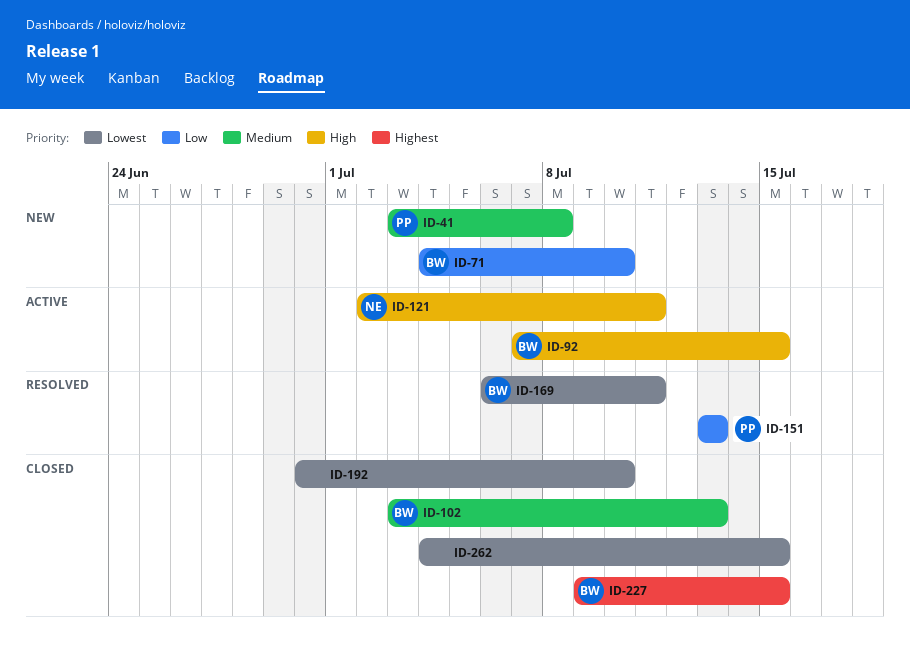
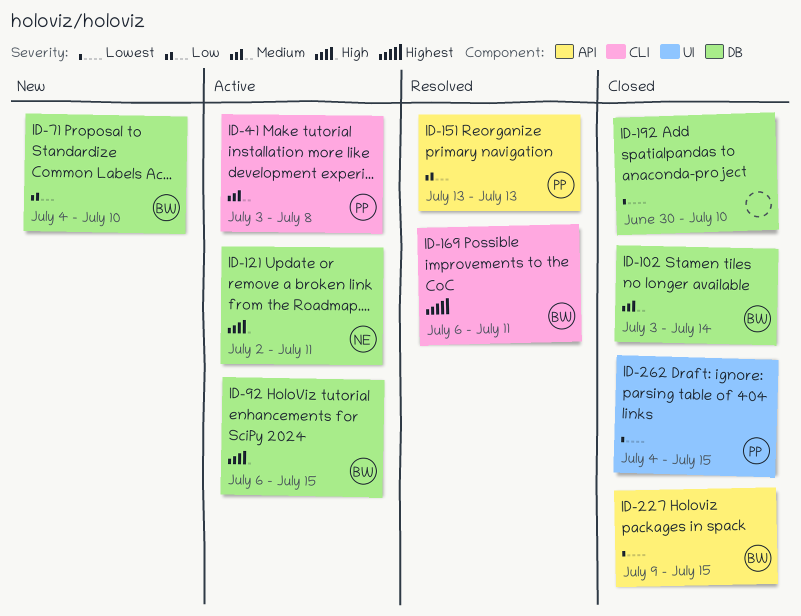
ID-41, status: New -> Active
ID-92, start: Jul 7 -> Jul 6
ID-102, due: Jul 13 -> Jul 14
ID-169, priority: Lowest -> Highest
ID-227, priority: Highest -> Lowest
ID-262, owner: none -> PP

